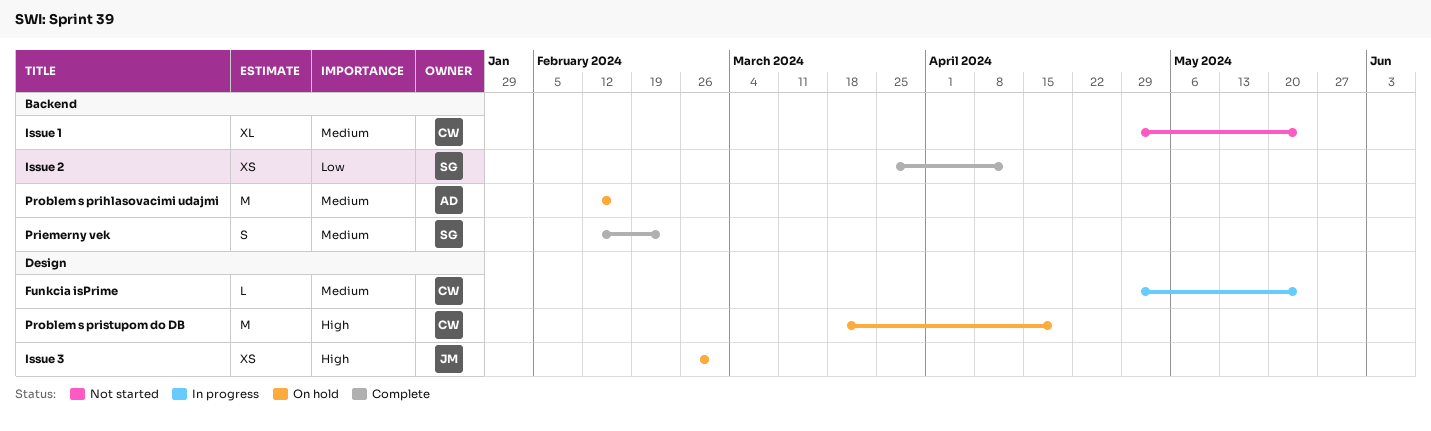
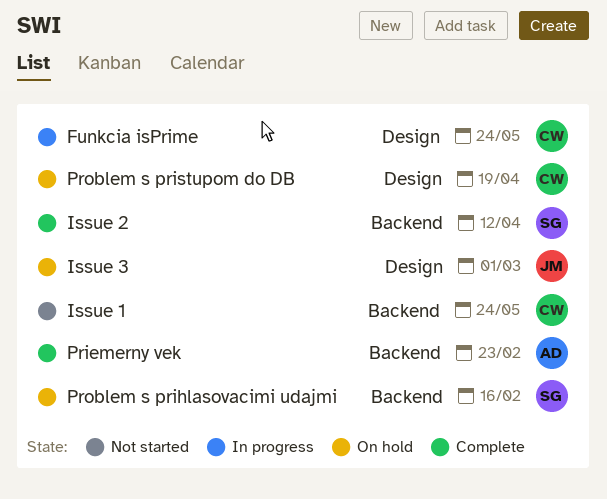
Priemerny vek, owner: SG -> AD
Problem s prihlasovacimi udajmi, owner: AD -> SG

